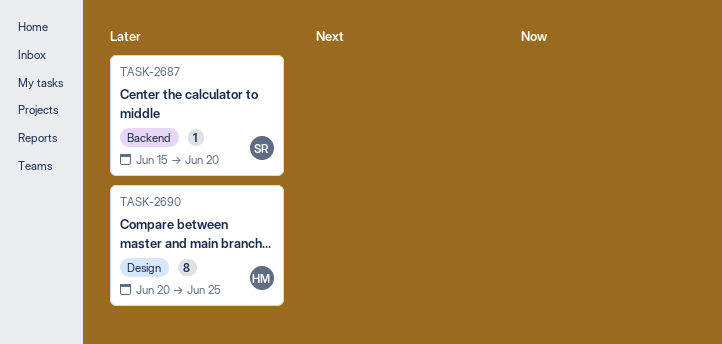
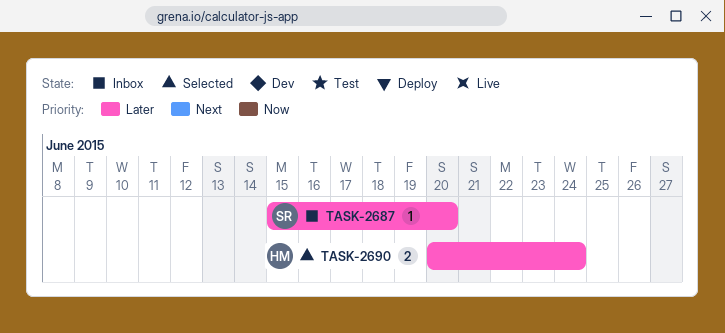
TASK-2690, estimate: 8 -> 2
TASK-2690, due: Jun 25 -> Jun 24

